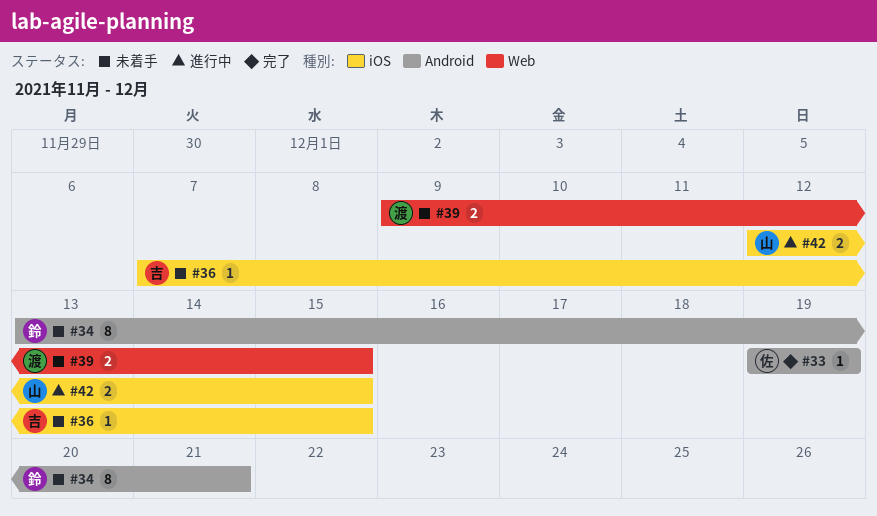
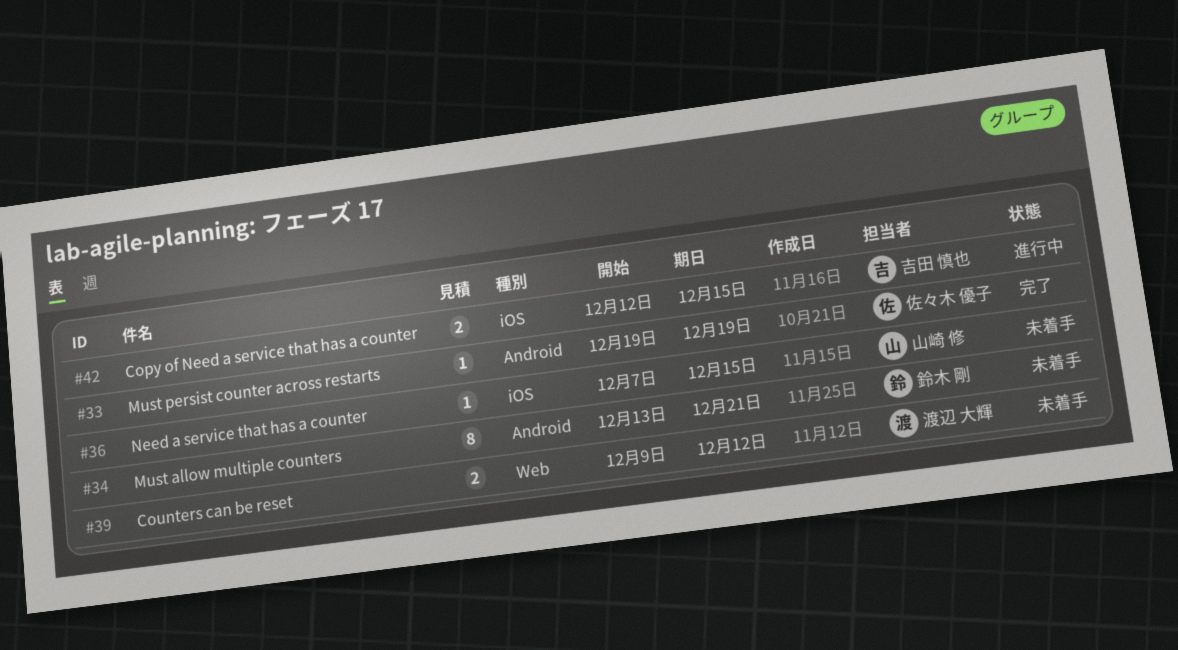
#36, owner: 吉田 慎也 -> 山崎 修
#39, due: Dec 15 -> Dec 12
#42, owner: 山崎 修 -> 吉田 慎也

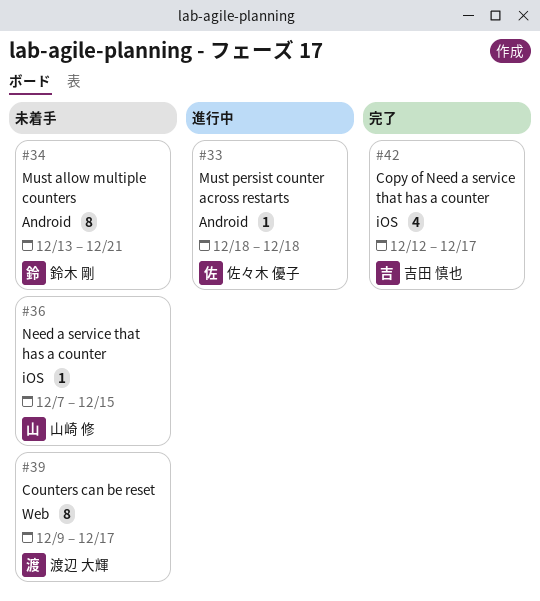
#33, status: 完了 -> 進行中
#33, start: Dec 19 -> Dec 18
#33, due: Dec 19 -> Dec 18
#39, estimate: 2 -> 8
#39, due: Dec 12 -> Dec 17
#42, status: 進行中 -> 完了
#42, estimate: 2 -> 4
#42, due: Dec 15 -> Dec 17

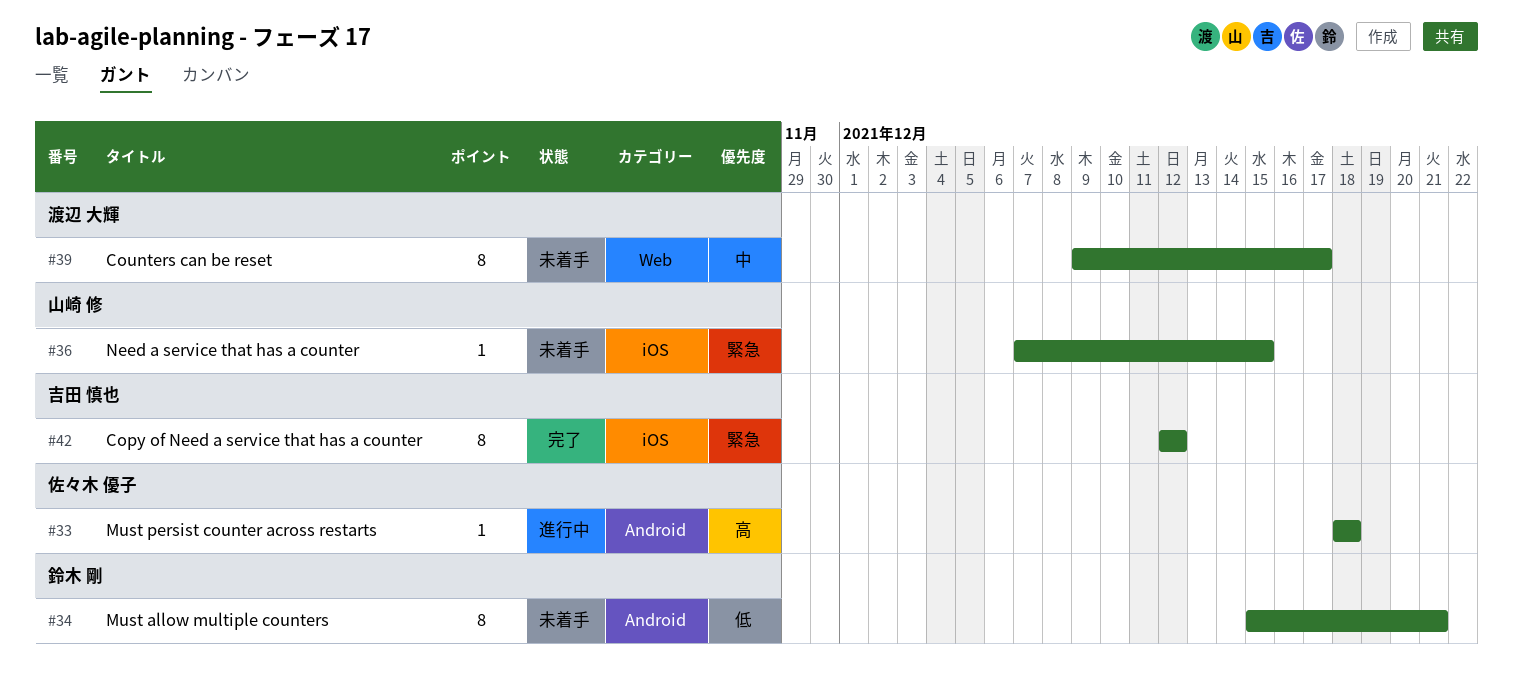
#34, start: Dec 13 -> Dec 15
#42, estimate: 4 -> 8
#42, due: Dec 17 -> Dec 12

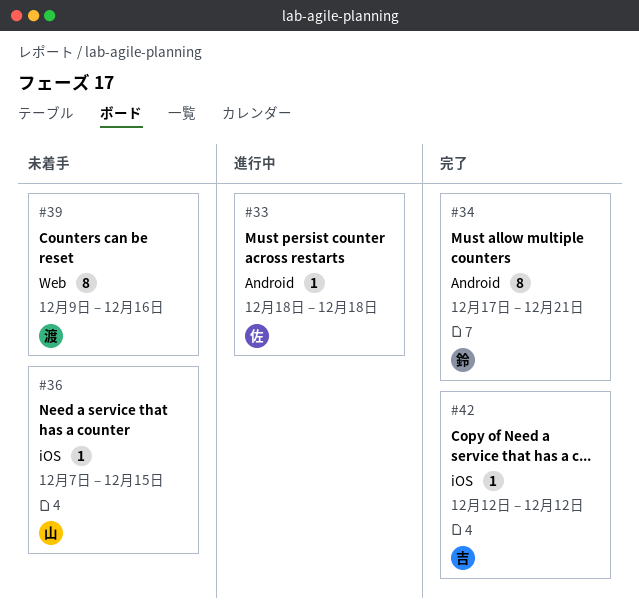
#34, status: 未着手 -> 完了
#34, start: Dec 15 -> Dec 17
#39, due: Dec 17 -> Dec 16
#42, estimate: 8 -> 1

